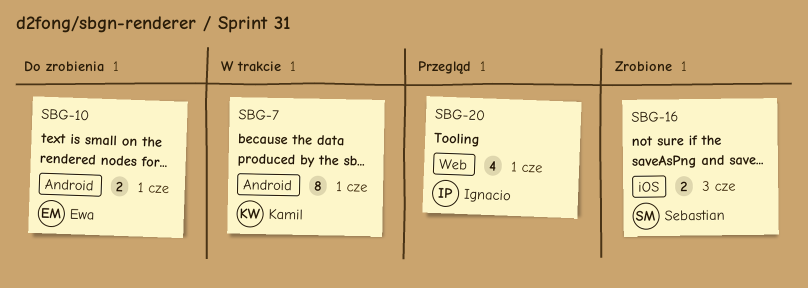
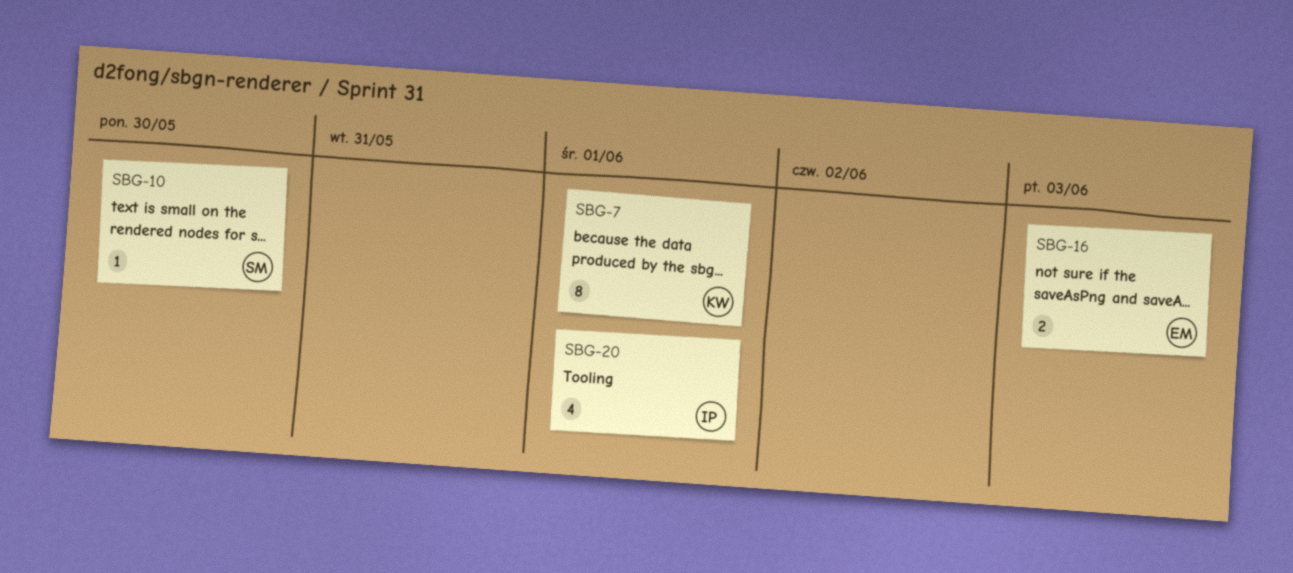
SBG-10, owner: Ewa -> Sebastian
SBG-10, estimate: 2 -> 1
SBG-10, due: Jun 1 -> May 30
SBG-16, owner: Sebastian -> Ewa

